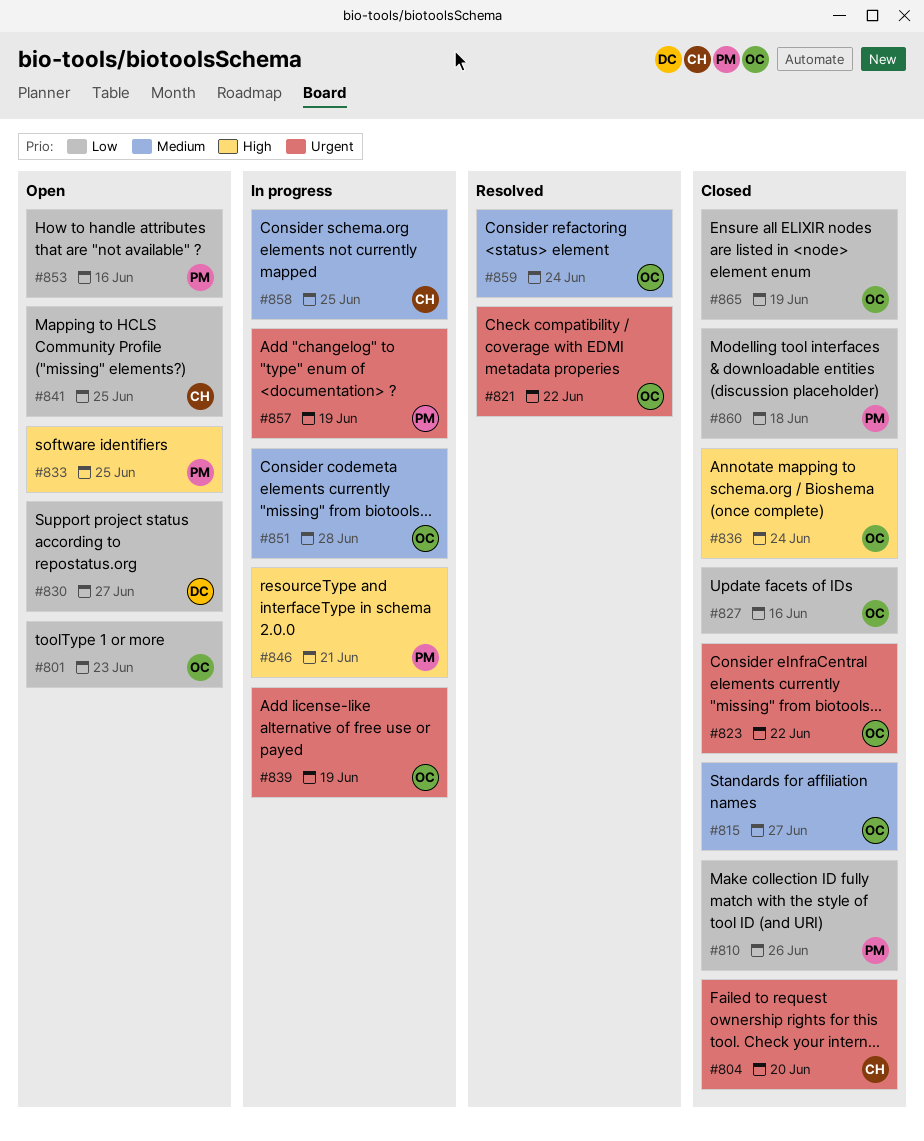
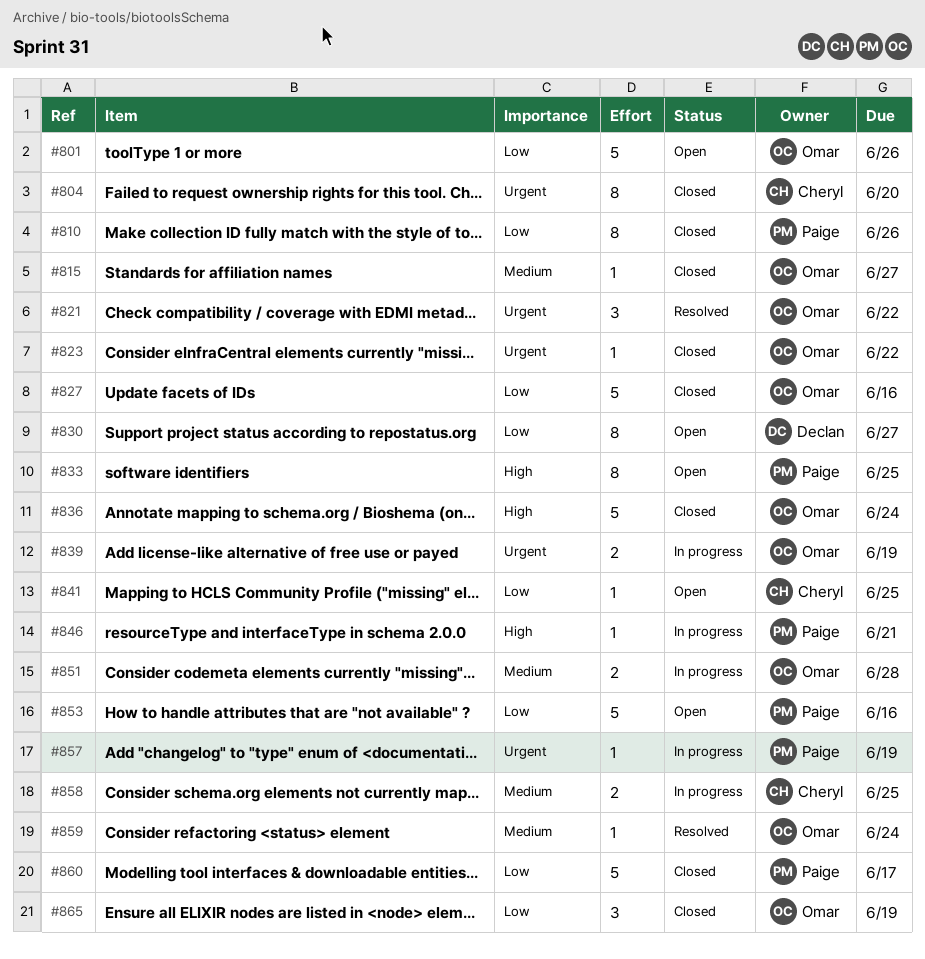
#801, due: Jun 23 -> Jun 26
#860, due: Jun 18 -> Jun 17

